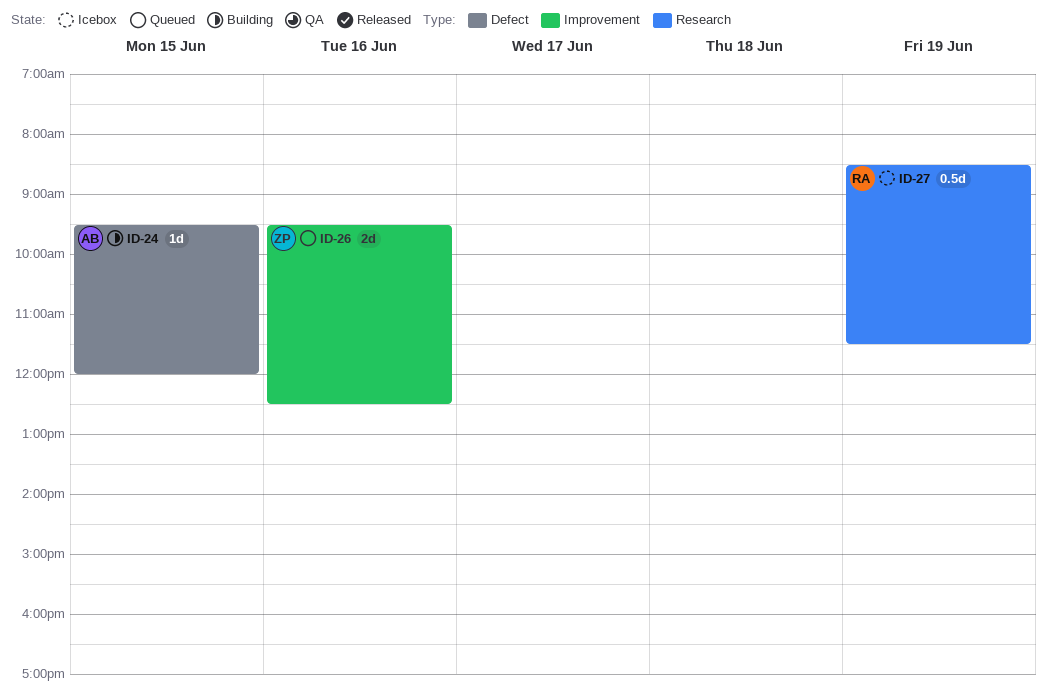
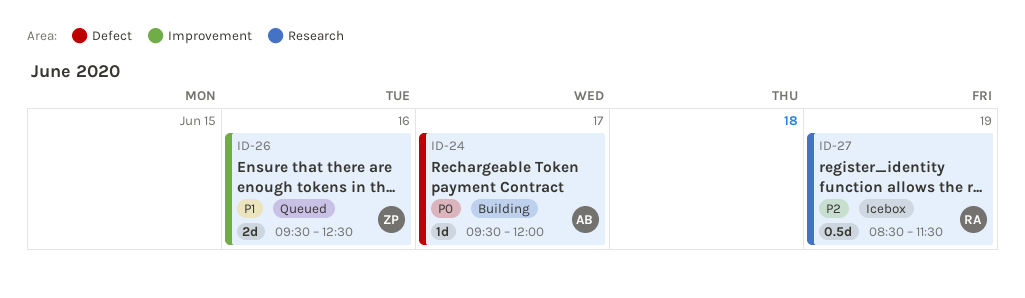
ID-24, day: Jun 15 -> Jun 17

